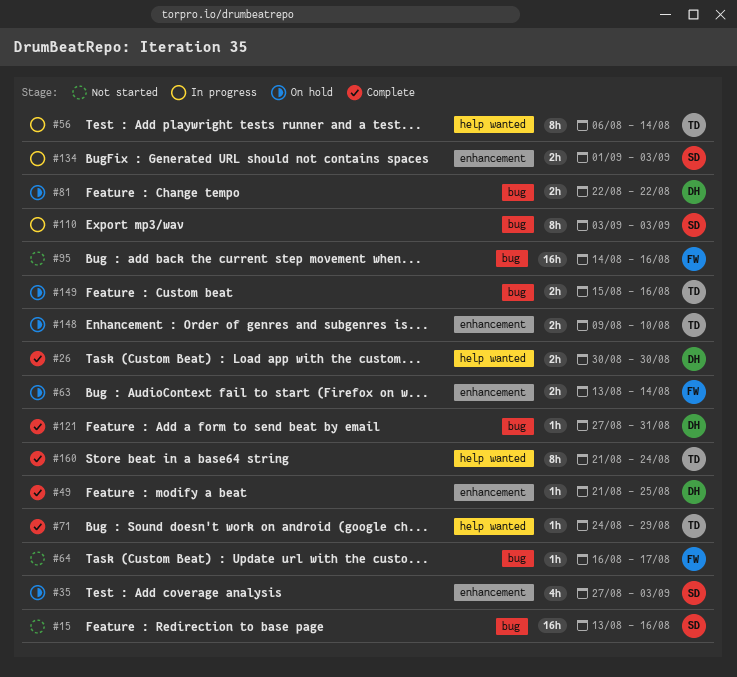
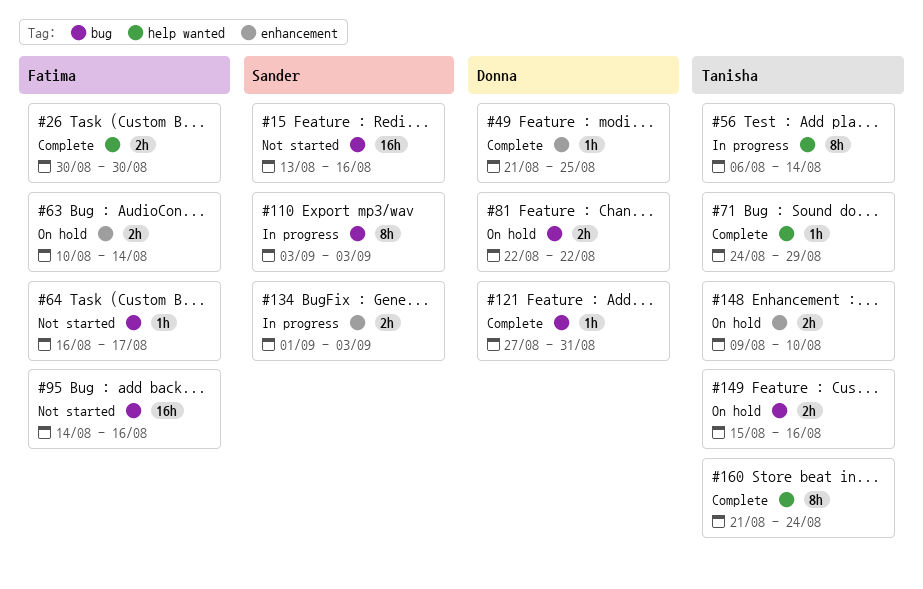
#26, owner: Donna -> Fatima
#35: present -> none
#63, start: Aug 13 -> Aug 10

